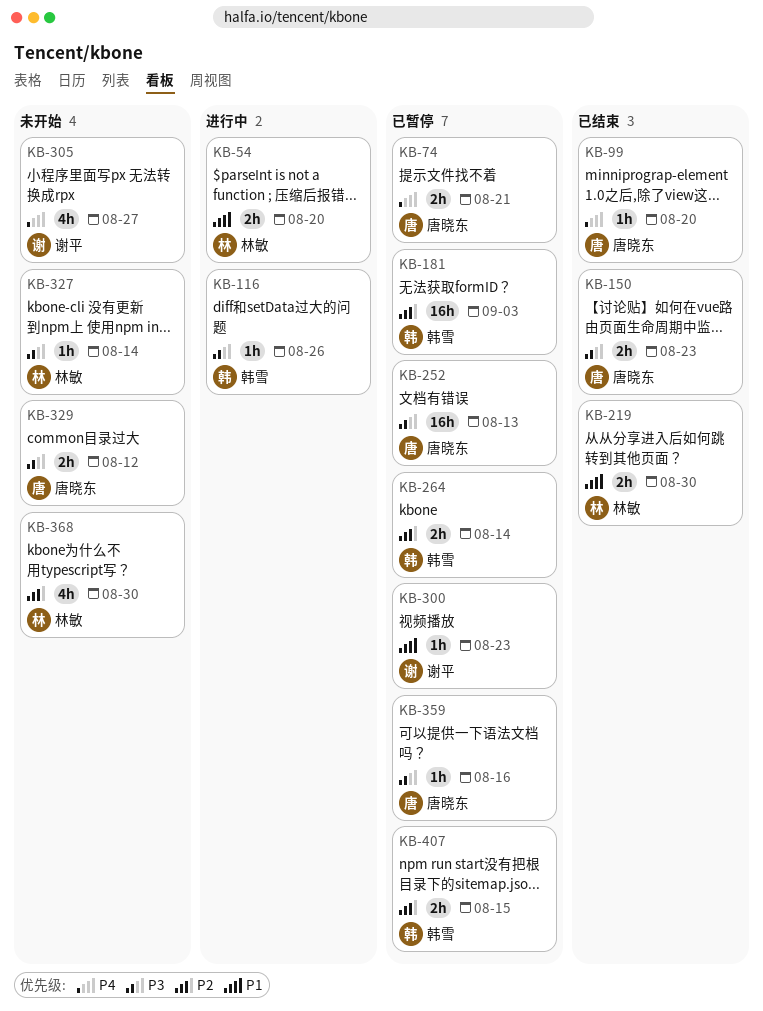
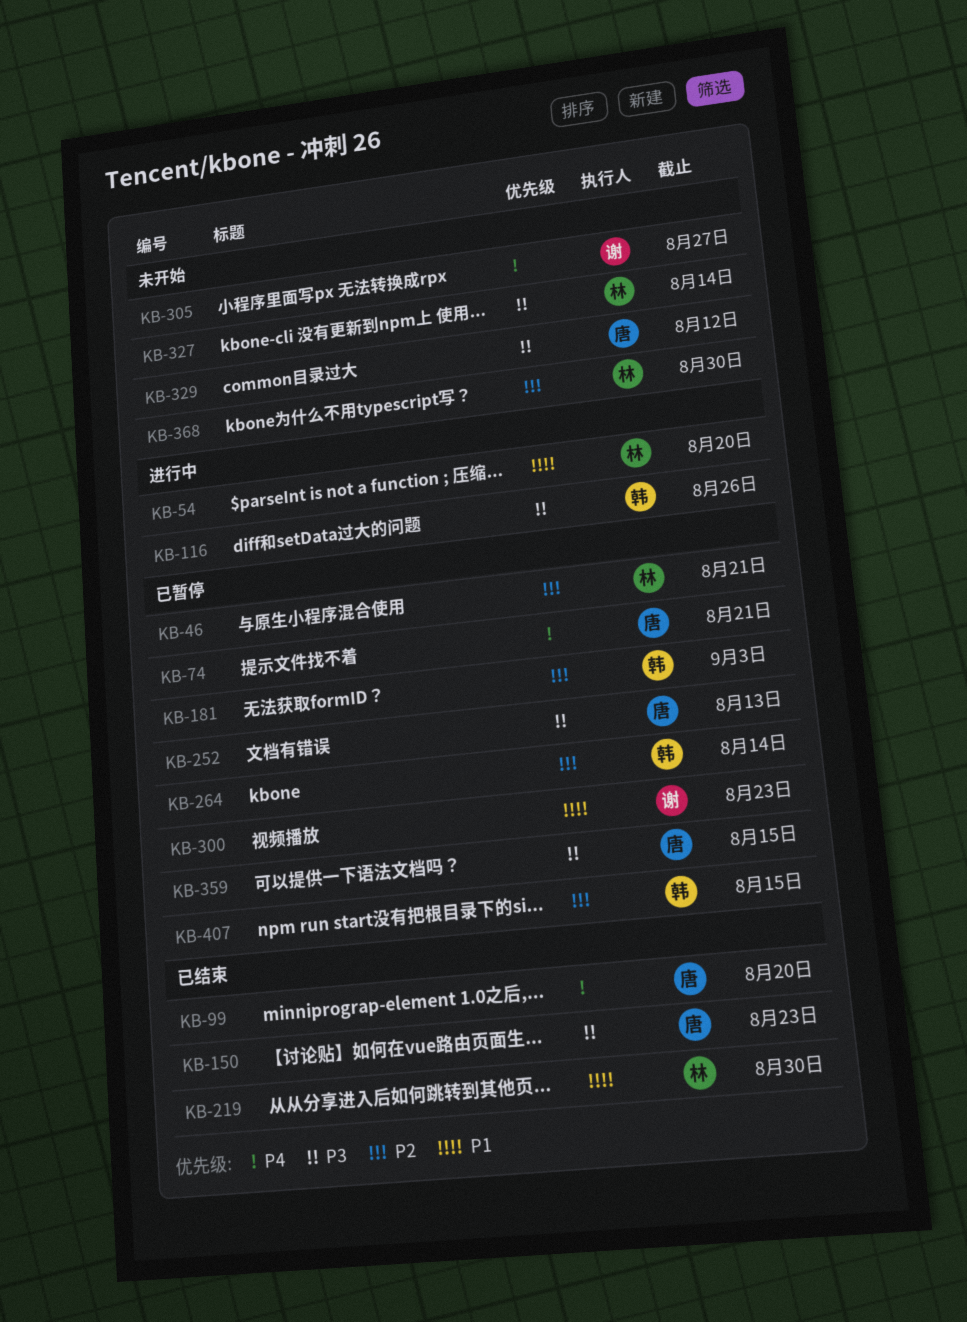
KB-46: none -> present
KB-359, due: Aug 16 -> Aug 15

